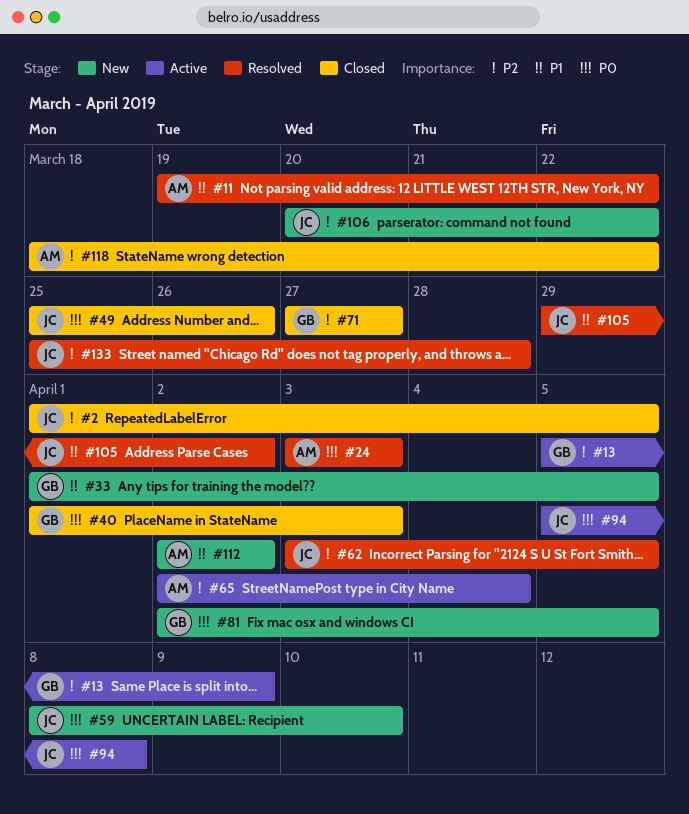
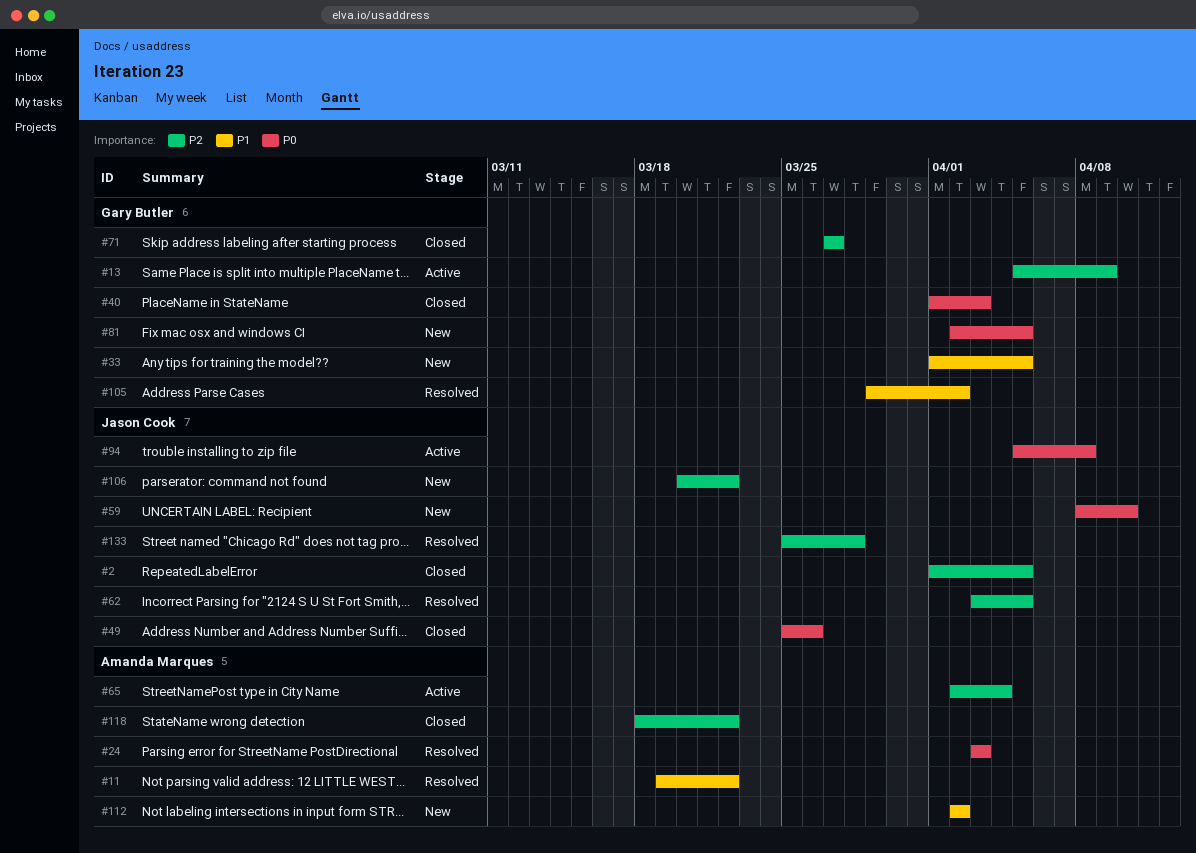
#105, owner: Jason Cook -> Gary Butler

